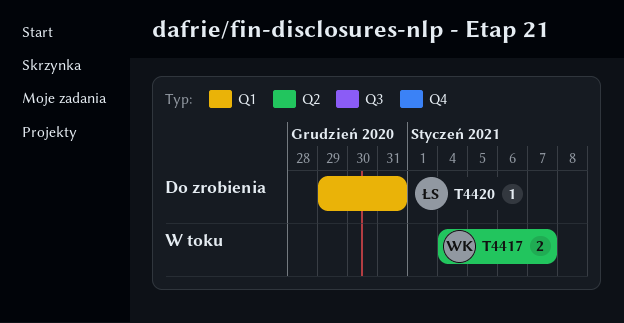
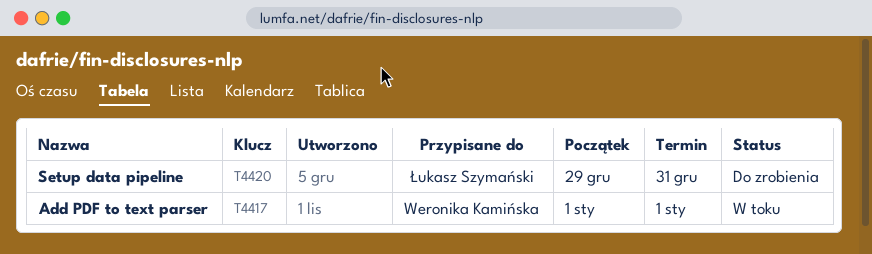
T4417, start: Jan 4 -> Jan 1
T4417, due: Jan 7 -> Jan 1

